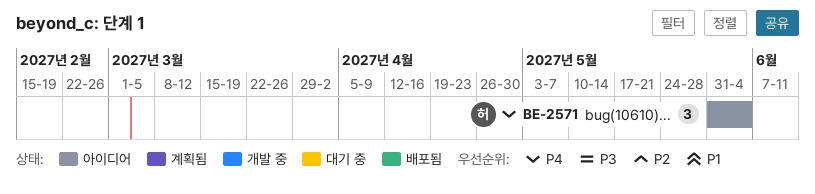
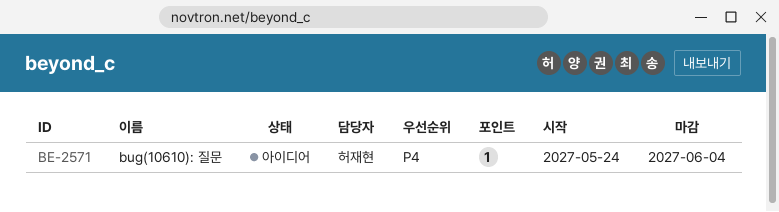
BE-2571, estimate: 3 -> 1
BE-2571, start: May 31 -> May 24

